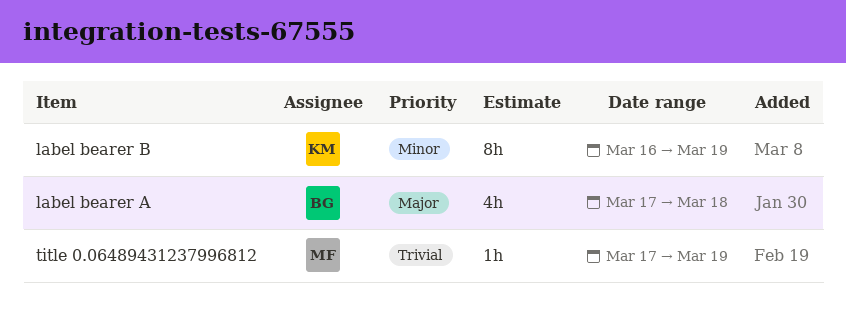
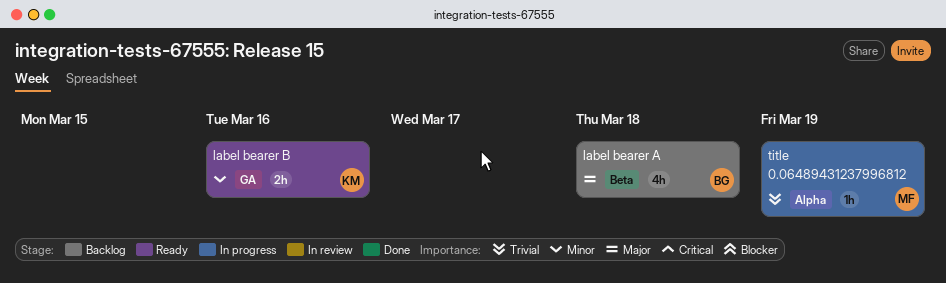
label bearer B, estimate: 8h -> 2h
label bearer B, due: Mar 19 -> Mar 16

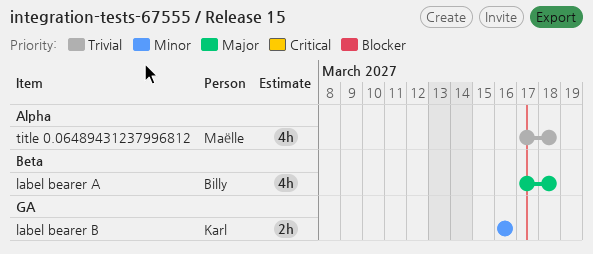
title 0.06489431237996812, estimate: 1h -> 4h
title 0.06489431237996812, due: Mar 19 -> Mar 18

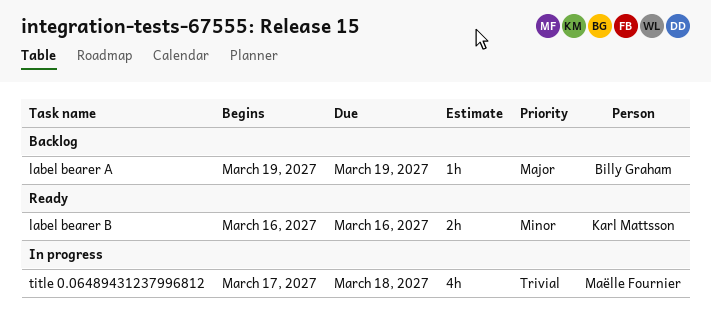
label bearer A, estimate: 4h -> 1h
label bearer A, start: Mar 17 -> Mar 19
label bearer A, due: Mar 18 -> Mar 19

